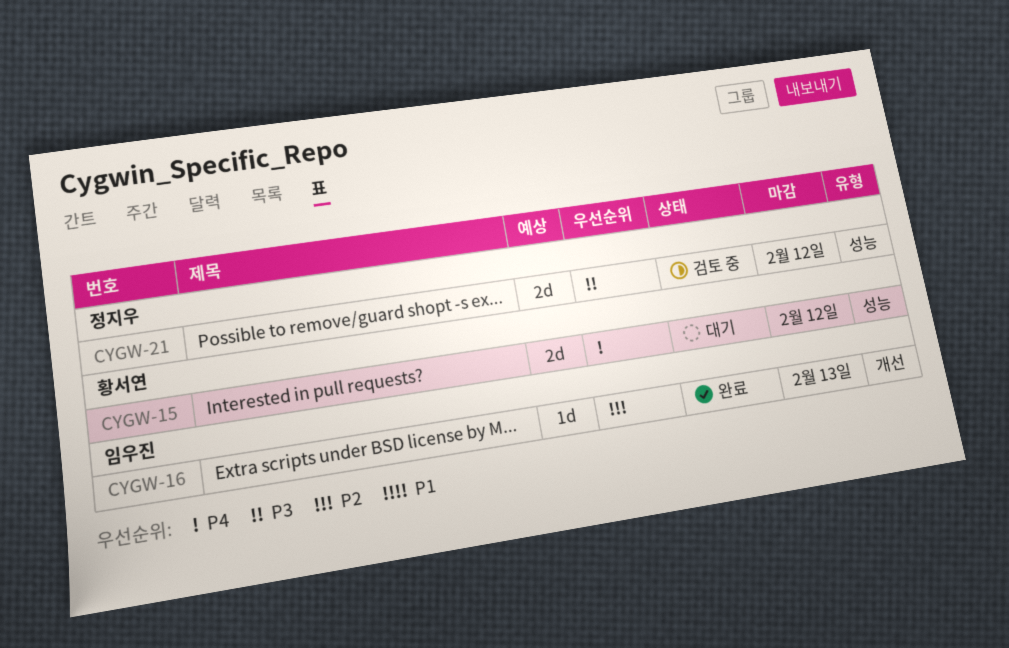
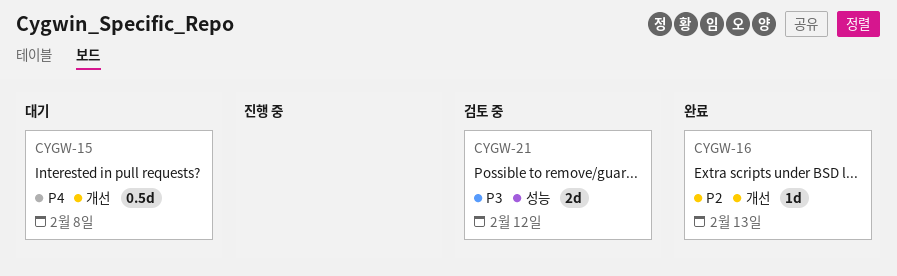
CYGW-15, label: 성능 -> 개선
CYGW-15, estimate: 2d -> 0.5d
CYGW-15, due: Feb 12 -> Feb 8

